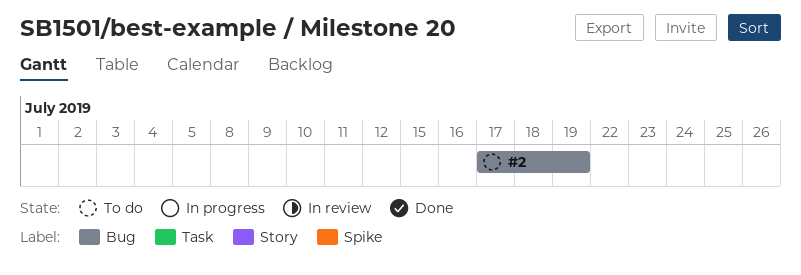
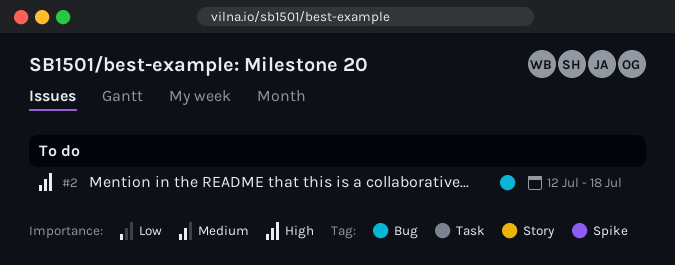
#2, start: Jul 17 -> Jul 12
#2, due: Jul 19 -> Jul 18

